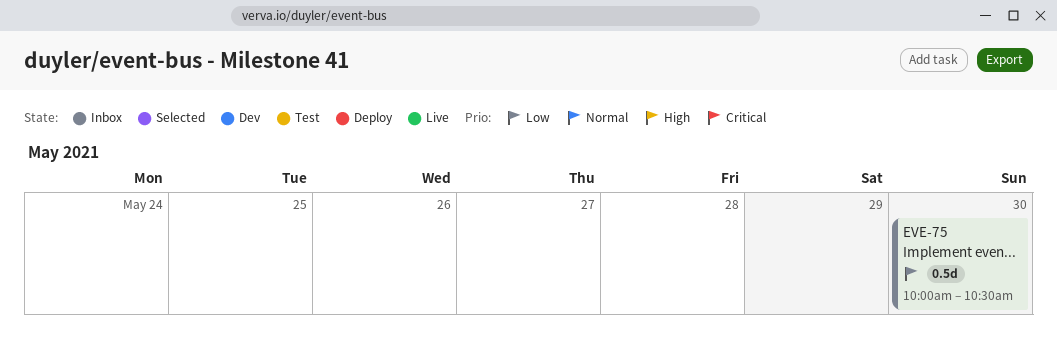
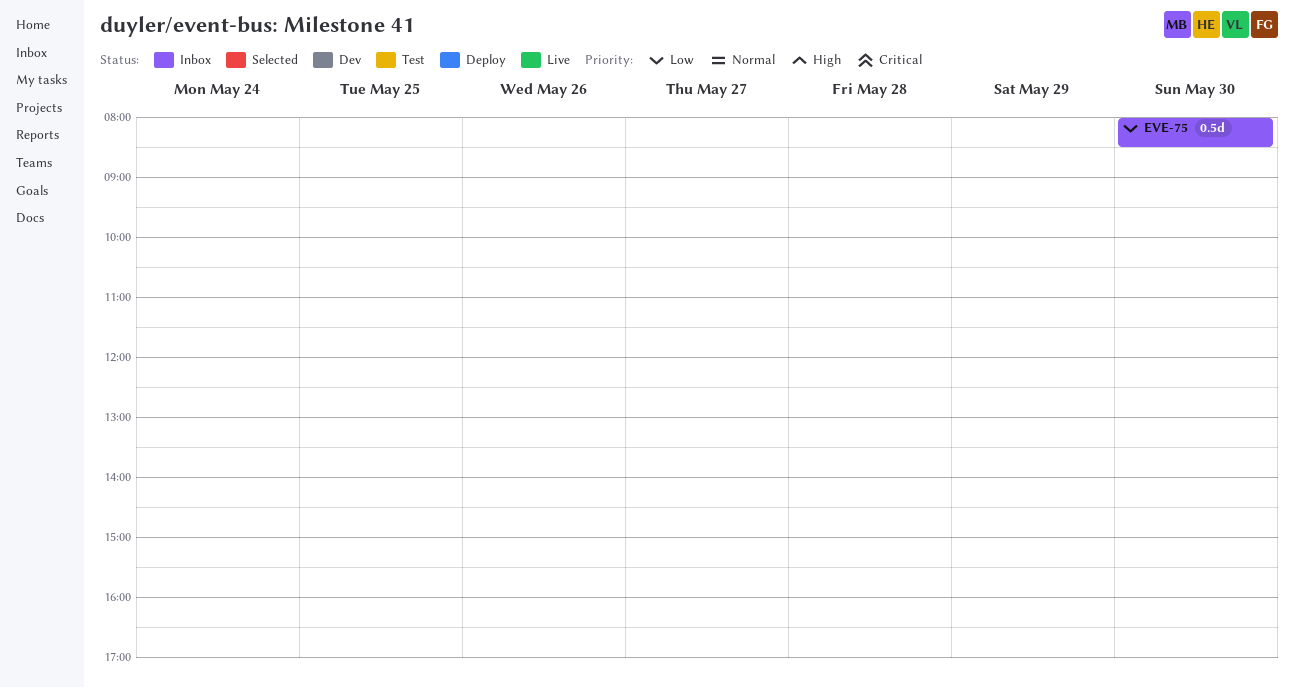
EVE-75, begins: 10:00 -> 08:00
EVE-75, ends: 10:30 -> 08:30

